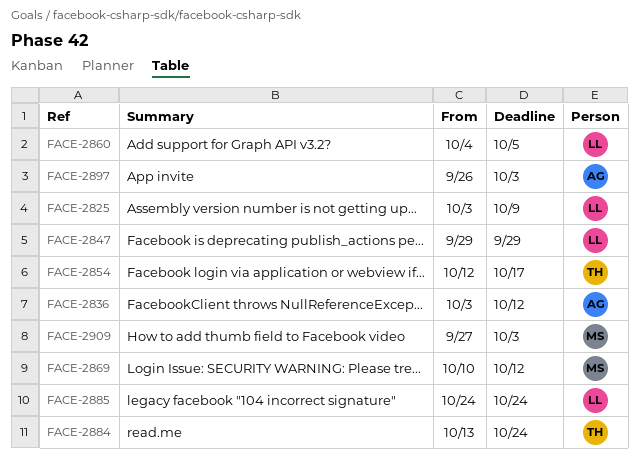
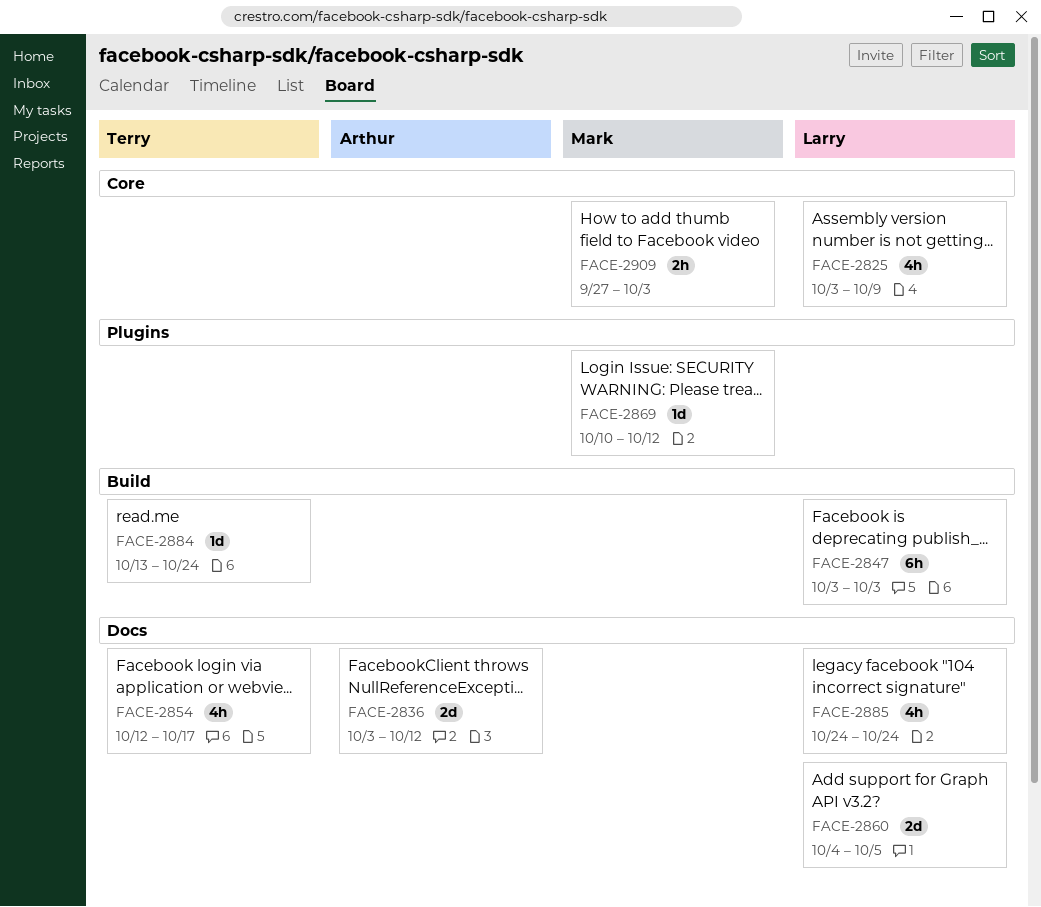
FACE-2847, start: Sep 29 -> Oct 3
FACE-2847, due: Sep 29 -> Oct 3
FACE-2897: present -> none

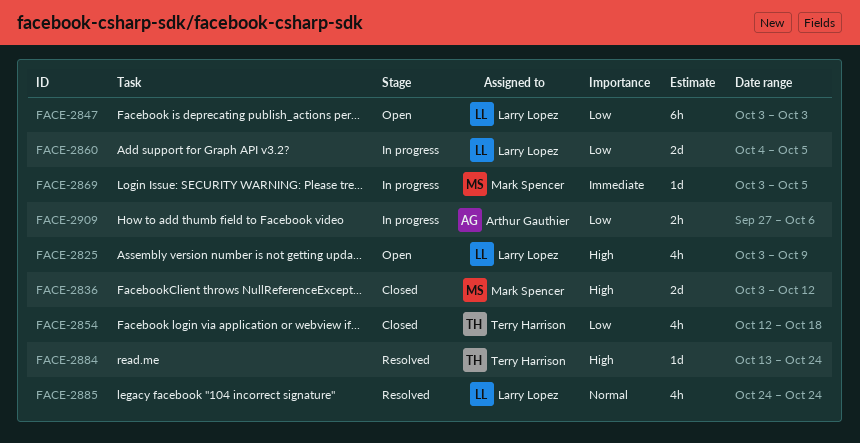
FACE-2836, owner: Arthur Gauthier -> Mark Spencer
FACE-2854, due: Oct 17 -> Oct 18
FACE-2869, start: Oct 10 -> Oct 3
FACE-2869, due: Oct 12 -> Oct 5
FACE-2909, owner: Mark Spencer -> Arthur Gauthier
FACE-2909, due: Oct 3 -> Oct 6

